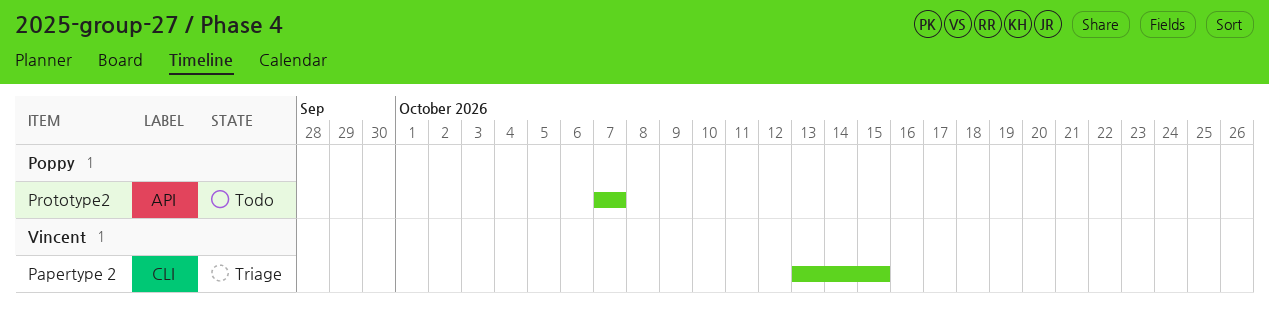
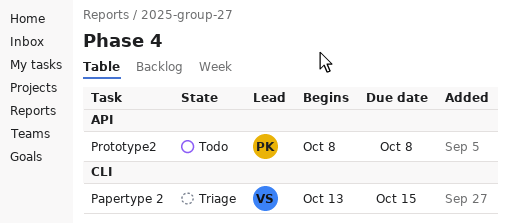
Prototype2, start: Oct 7 -> Oct 8
Prototype2, due: Oct 7 -> Oct 8

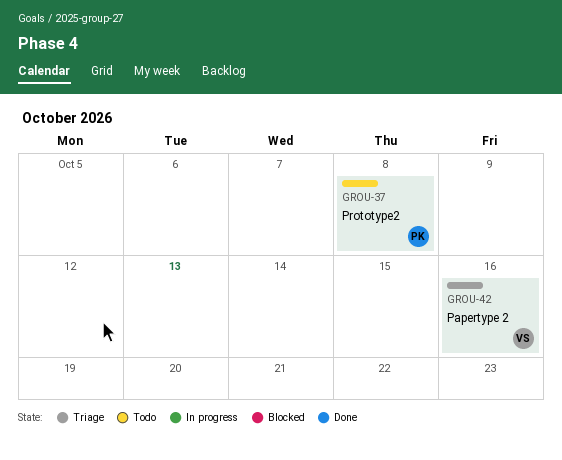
Papertype 2, due: Oct 15 -> Oct 16

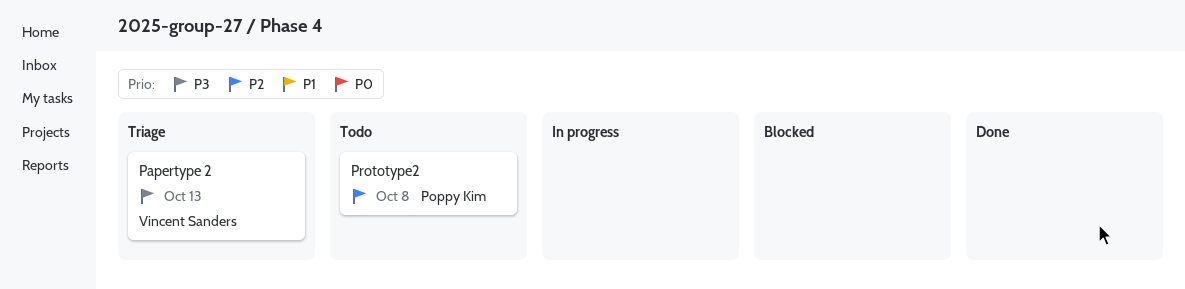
Papertype 2, due: Oct 16 -> Oct 13

